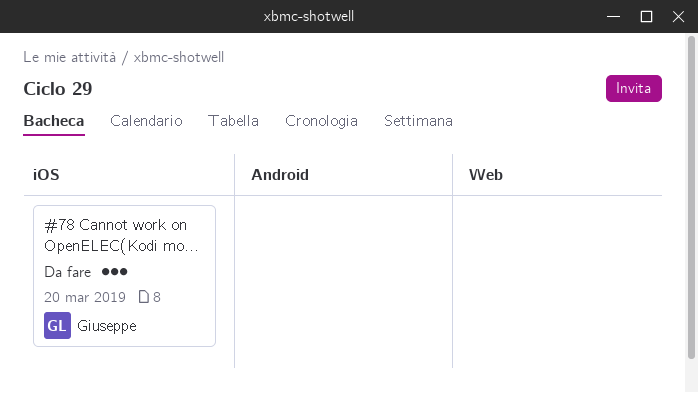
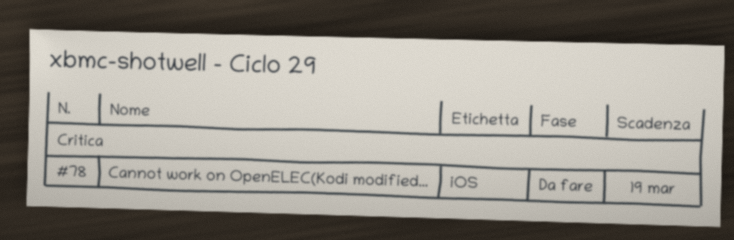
#78, due: Mar 20 -> Mar 19

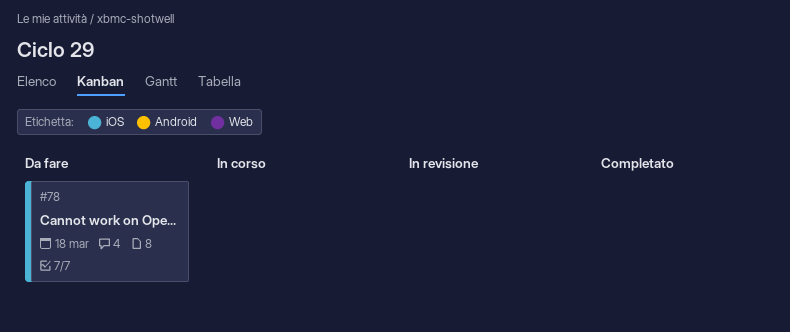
#78, due: Mar 19 -> Mar 18

